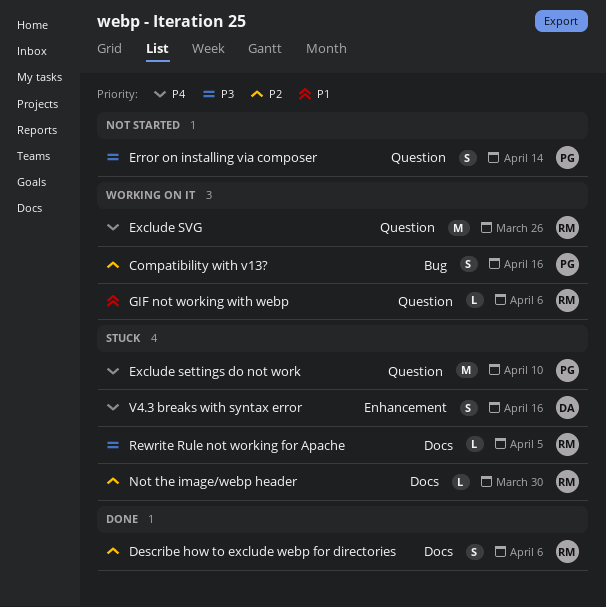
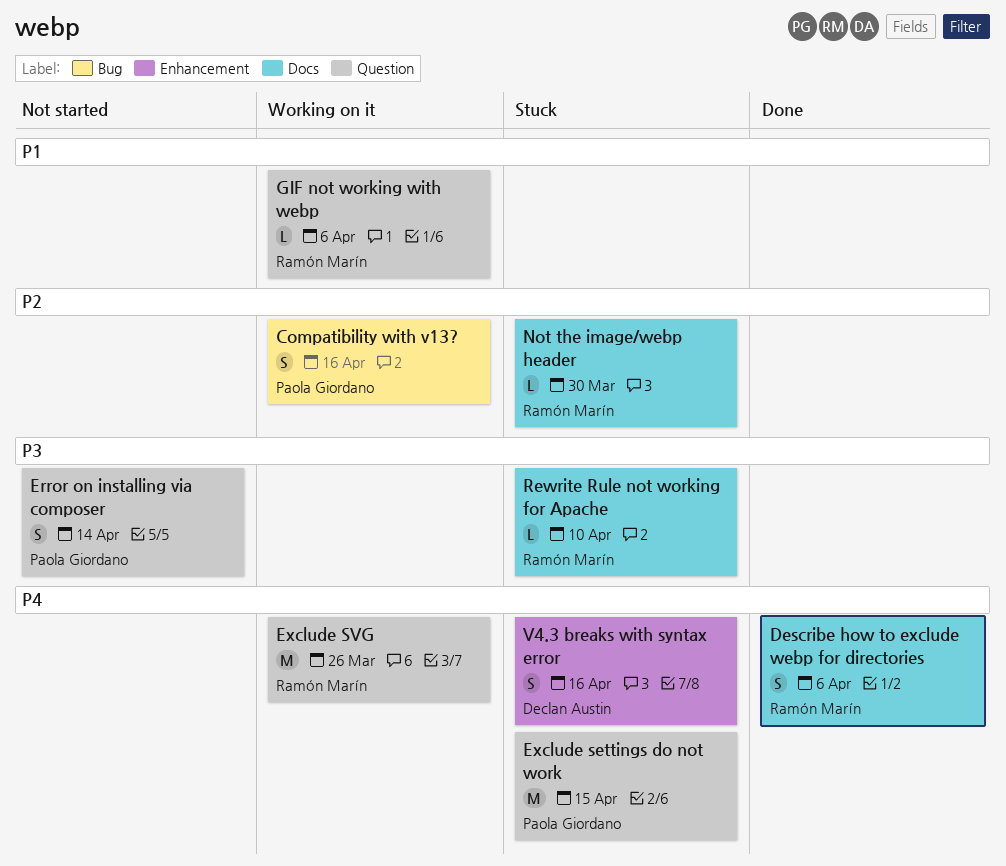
Describe how to exclude webp for directories, priority: P2 -> P4
Exclude settings do not work, due: Apr 10 -> Apr 15
Rewrite Rule not working for Apache, due: Apr 5 -> Apr 10

